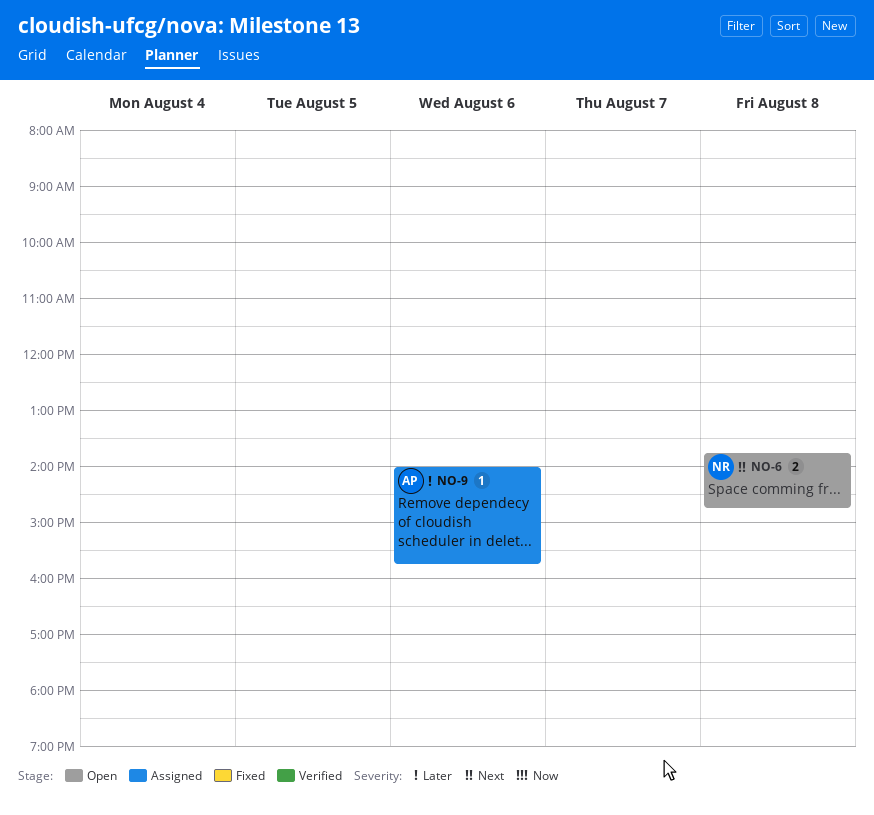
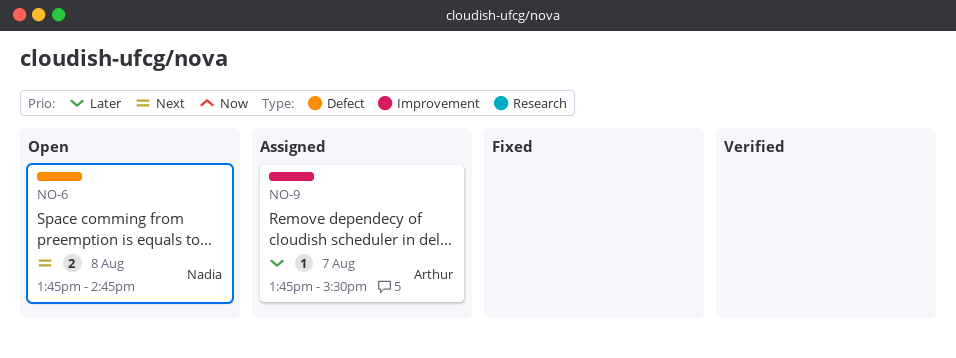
NO-9, day: Aug 6 -> Aug 7
NO-9, begins: 14:00 -> 13:45
NO-9, ends: 15:45 -> 15:30

